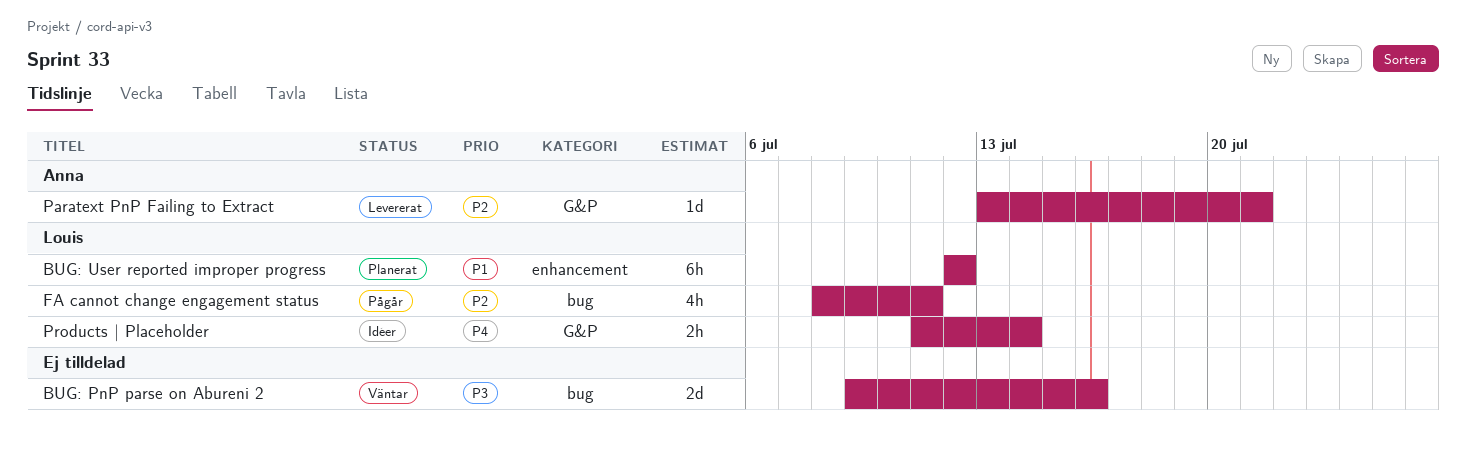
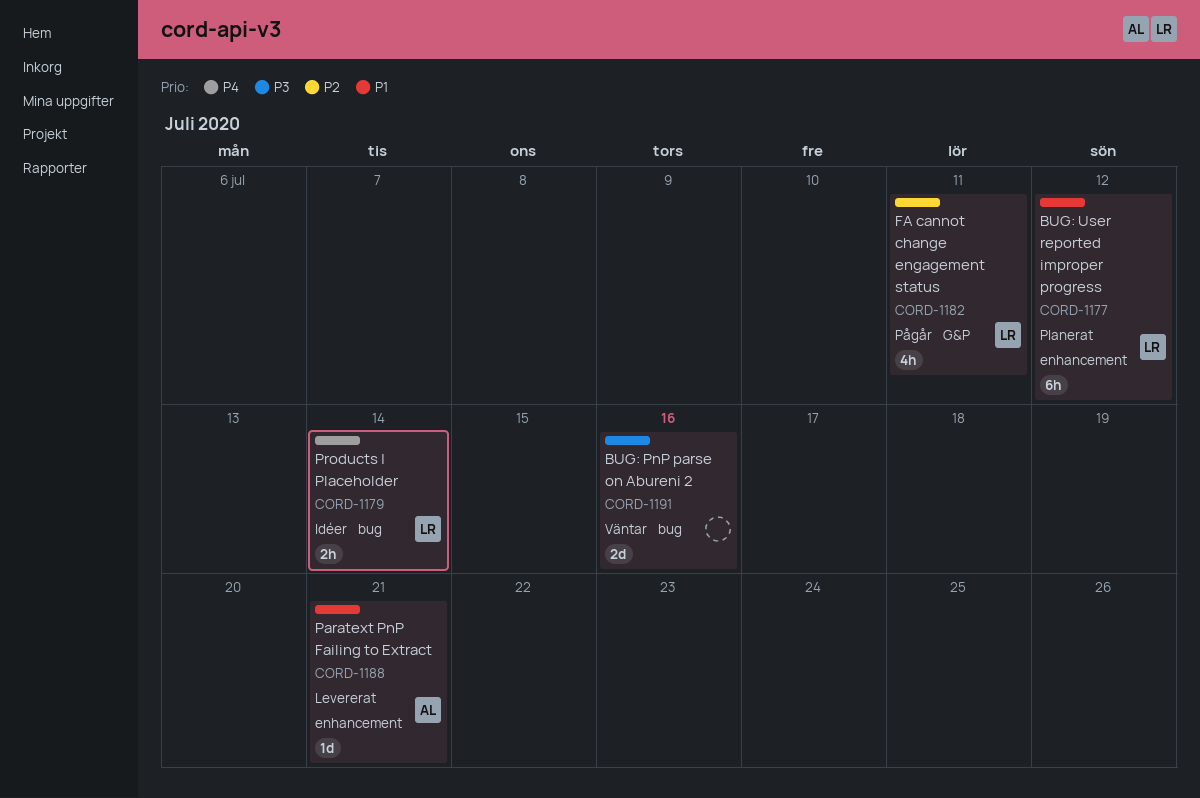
FA cannot change engagement status, label: bug -> G&P
Paratext PnP Failing to Extract, priority: P2 -> P1
Paratext PnP Failing to Extract, label: G&P -> enhancement
Products | Placeholder, label: G&P -> bug

